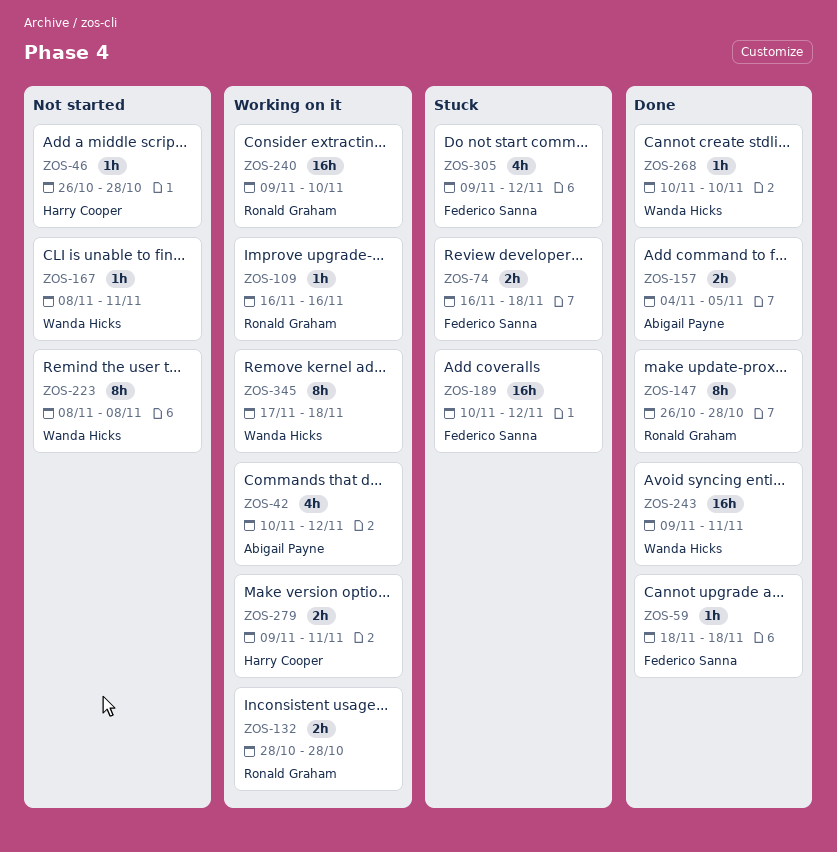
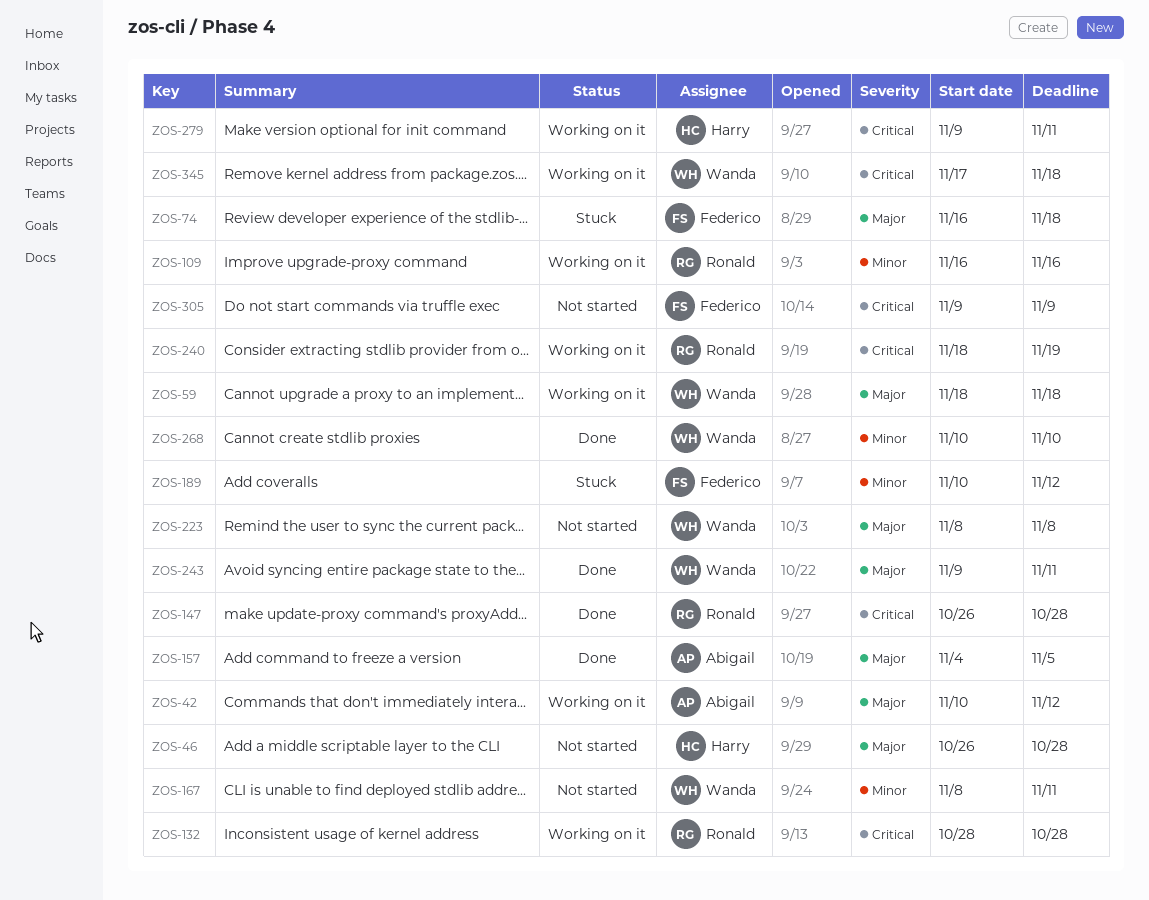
ZOS-59, status: Done -> Working on it
ZOS-59, owner: Federico Sanna -> Wanda Hicks
ZOS-240, start: Nov 9 -> Nov 18
ZOS-240, due: Nov 10 -> Nov 19
ZOS-305, status: Stuck -> Not started
ZOS-305, due: Nov 12 -> Nov 9

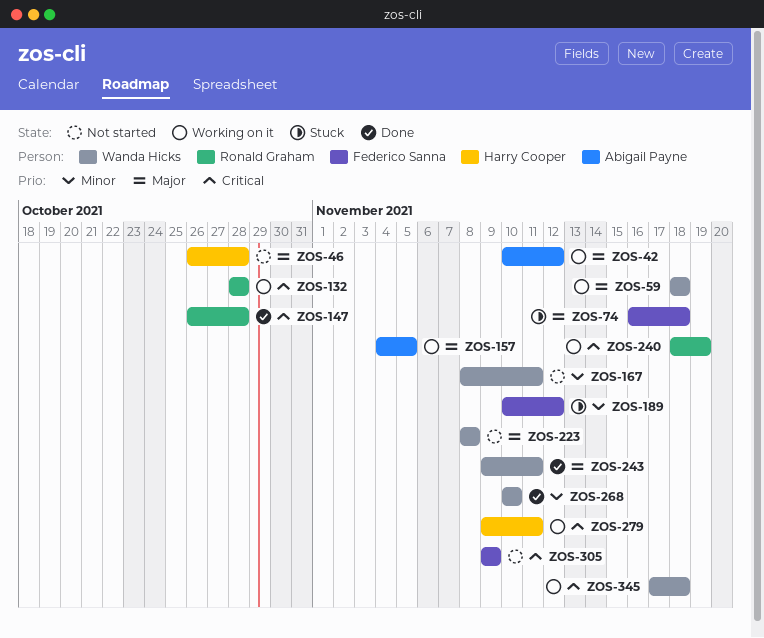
ZOS-109: present -> none
ZOS-157, status: Done -> Working on it

